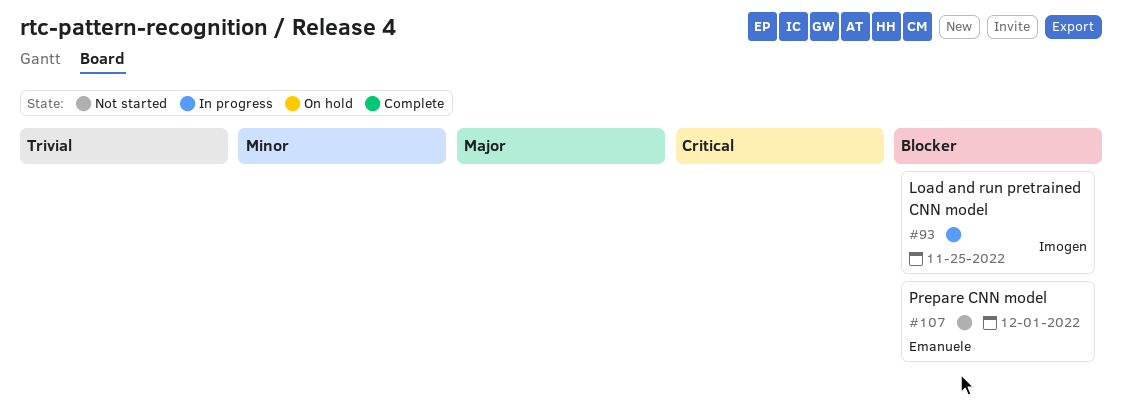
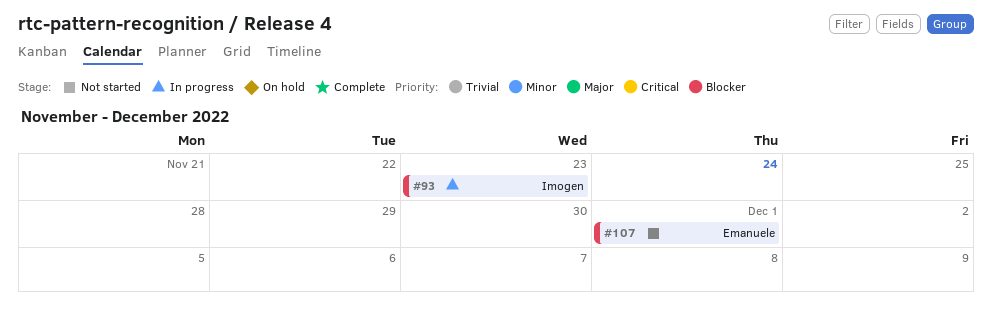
#93, due: Nov 25 -> Nov 23

